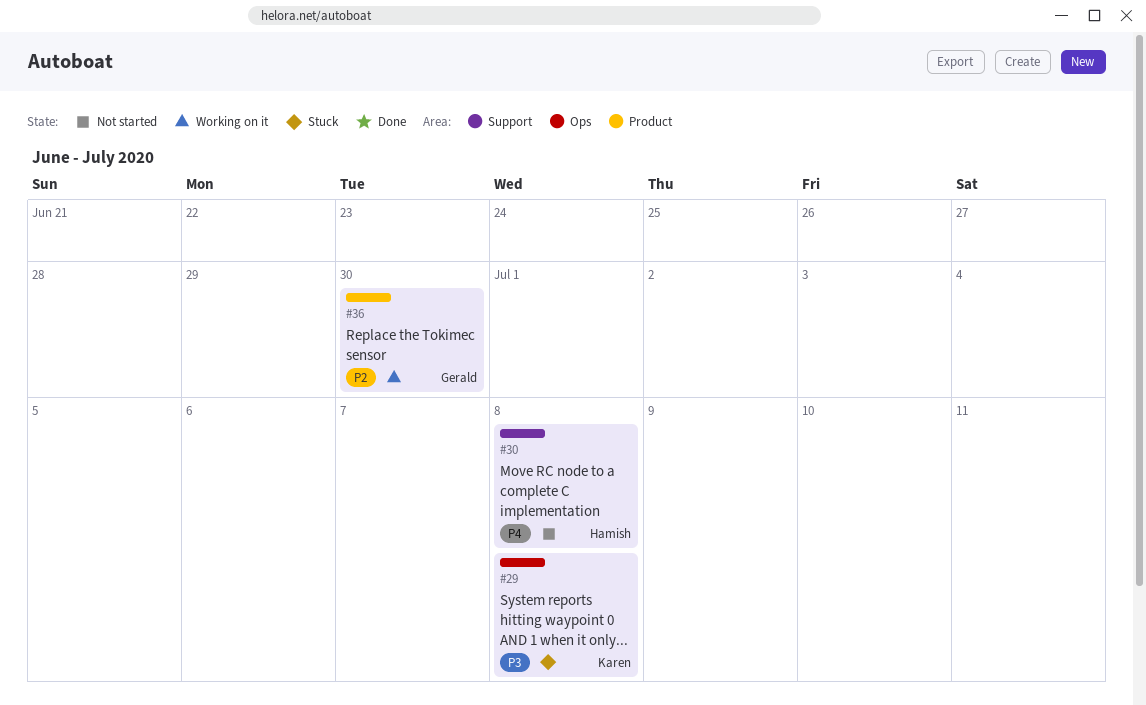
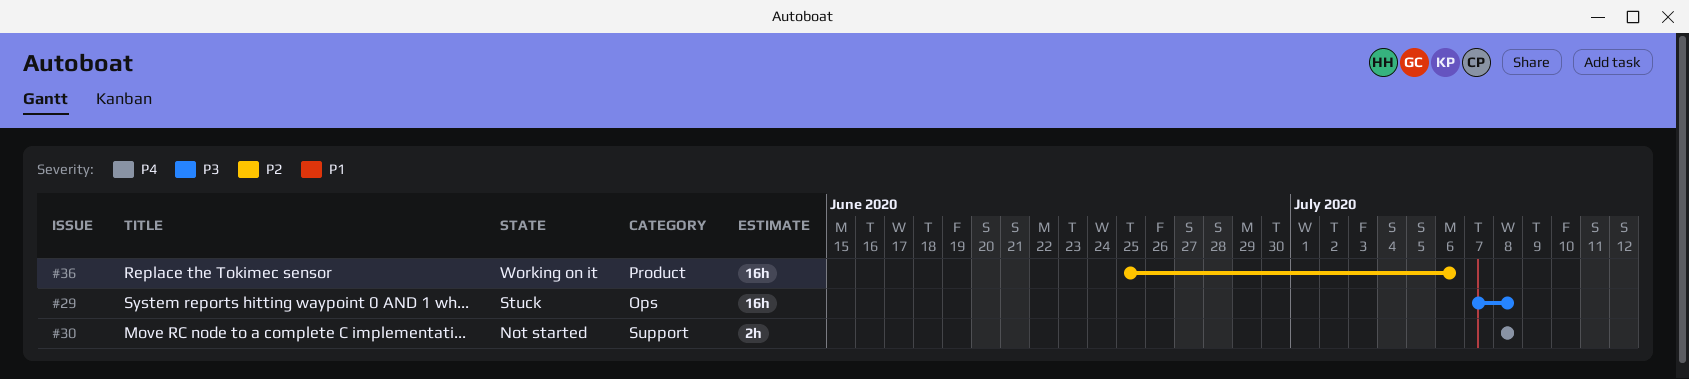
#36, due: Jun 30 -> Jul 6

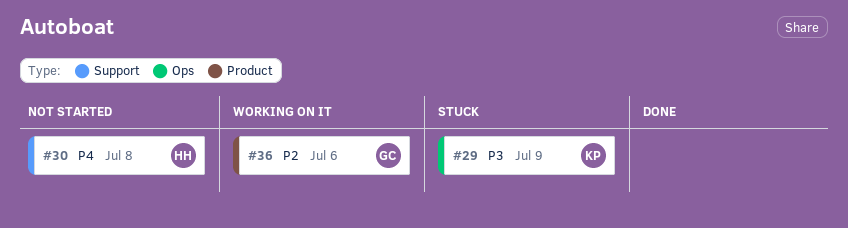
#29, due: Jul 8 -> Jul 9

